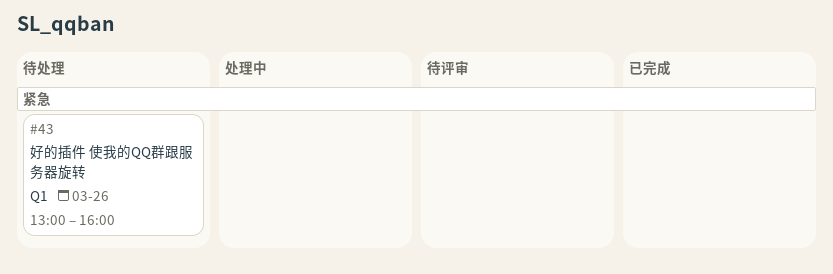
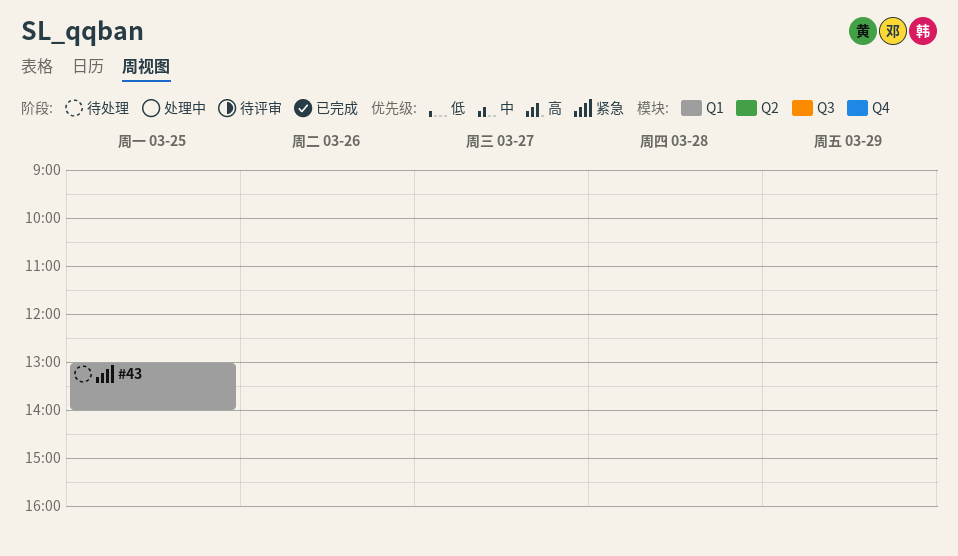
#43, day: Mar 26 -> Mar 25
#43, ends: 16:00 -> 14:00

